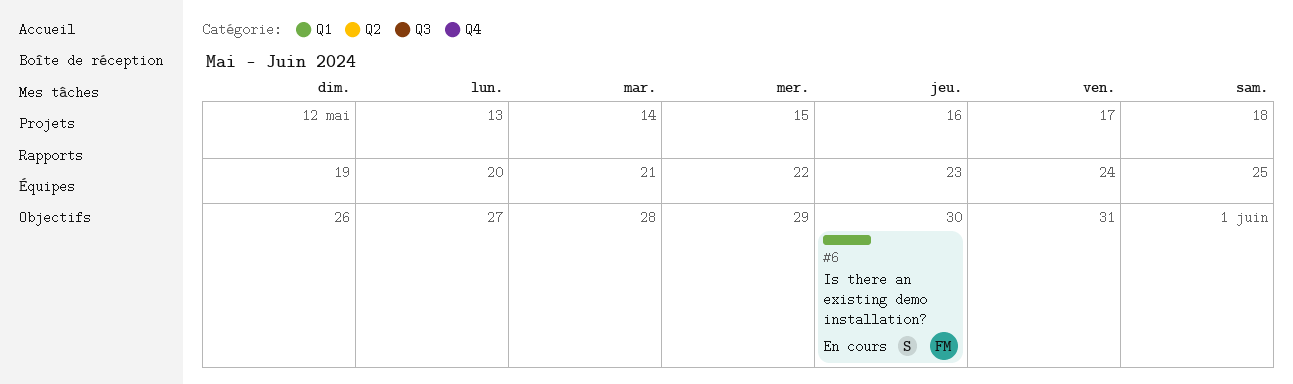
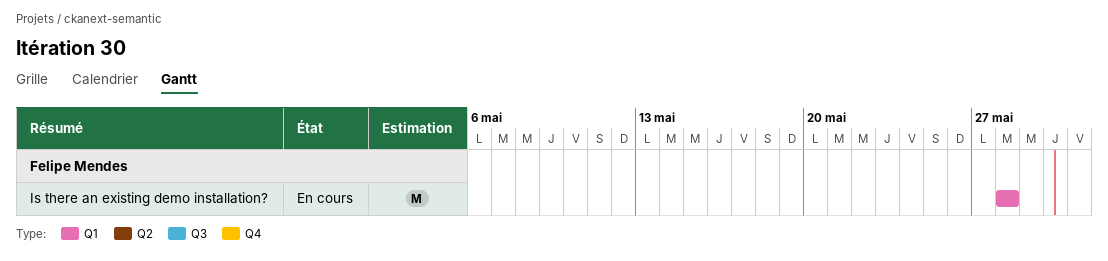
Is there an existing demo installation?, estimate: S -> M
Is there an existing demo installation?, due: May 30 -> May 28

